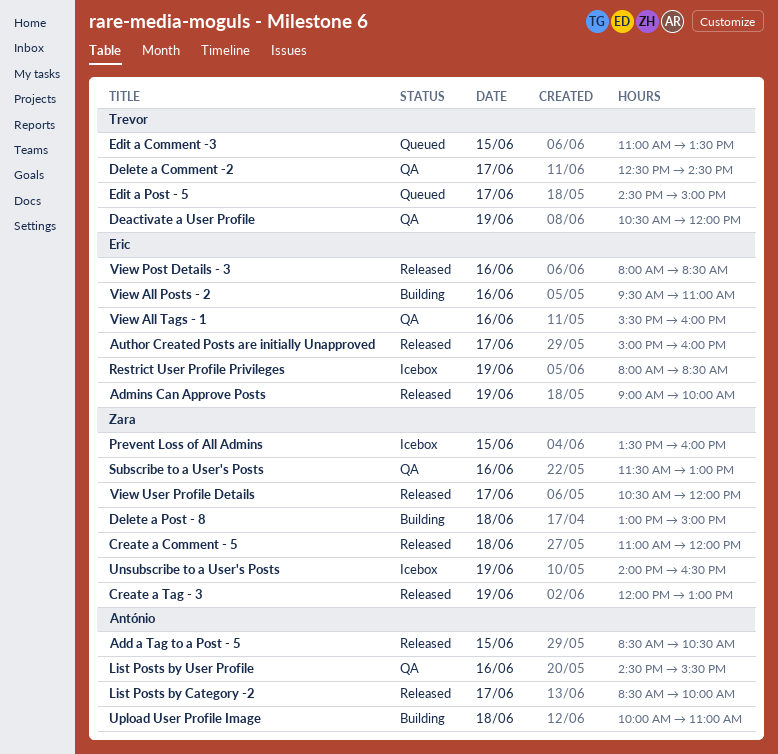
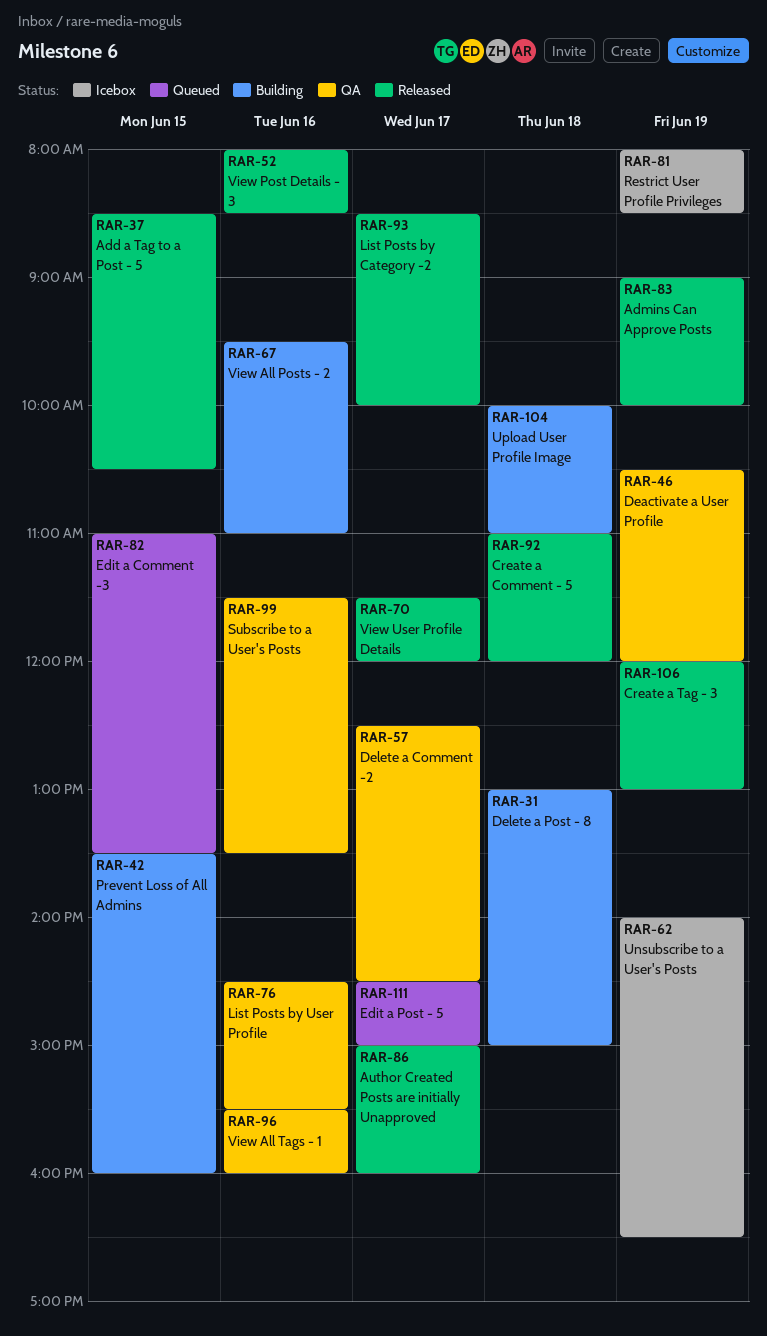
Prevent Loss of All Admins, status: Icebox -> Building
Subscribe to a User's Posts, ends: 13:00 -> 13:30
View User Profile Details, begins: 10:30 -> 11:30

